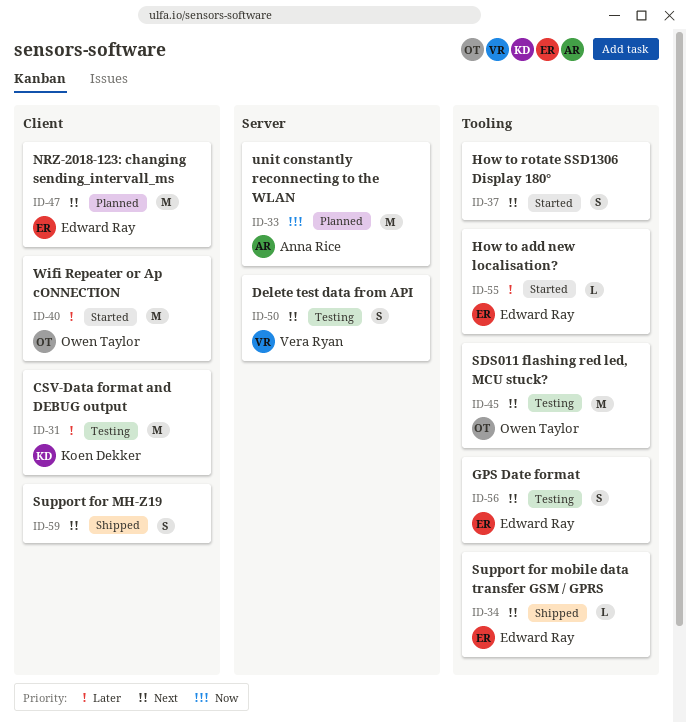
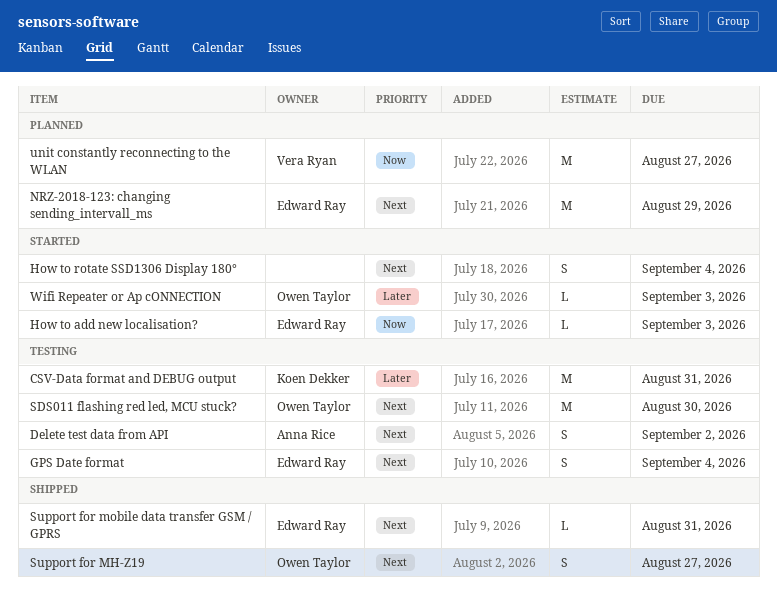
Delete test data from API, owner: Vera Ryan -> Anna Rice
How to add new localisation?, priority: Later -> Now
Support for MH-Z19, owner: none -> Owen Taylor
unit constantly reconnecting to the WLAN, owner: Anna Rice -> Vera Ryan
Wifi Repeater or Ap cONNECTION, estimate: M -> L

